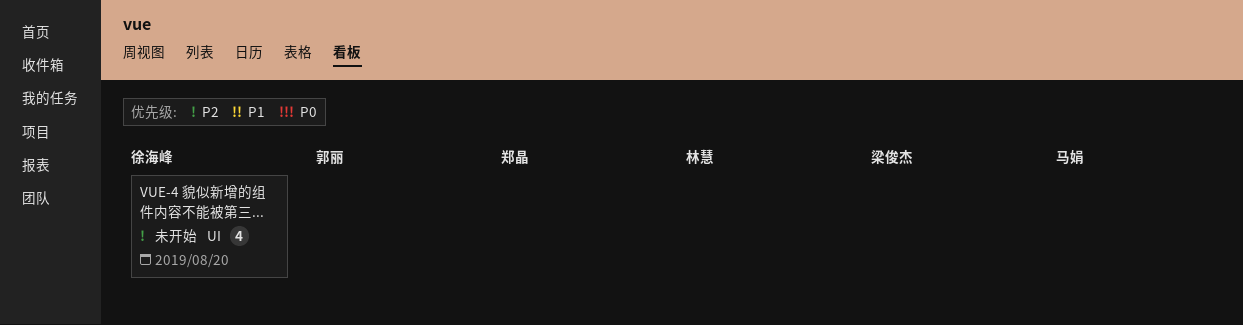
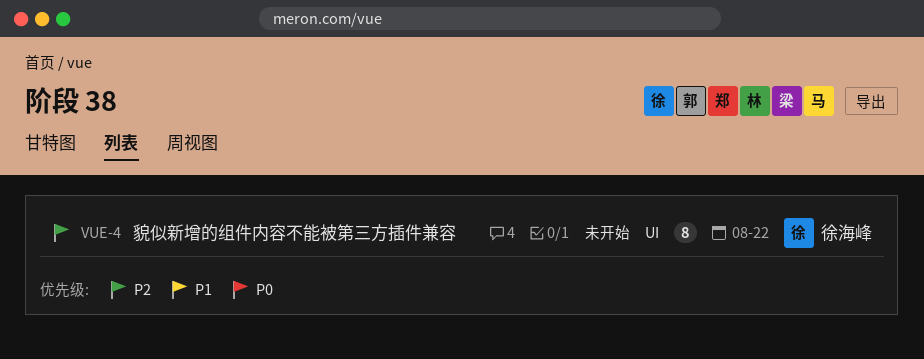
VUE-4, estimate: 4 -> 8
VUE-4, due: Aug 20 -> Aug 22

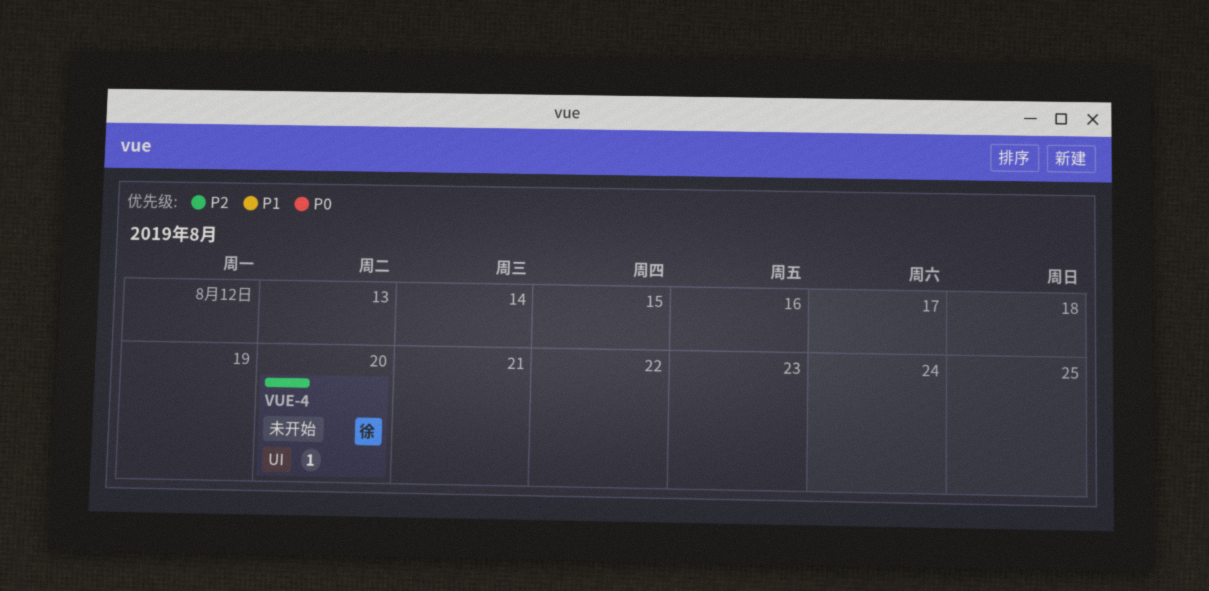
VUE-4, estimate: 8 -> 1
VUE-4, due: Aug 22 -> Aug 20

